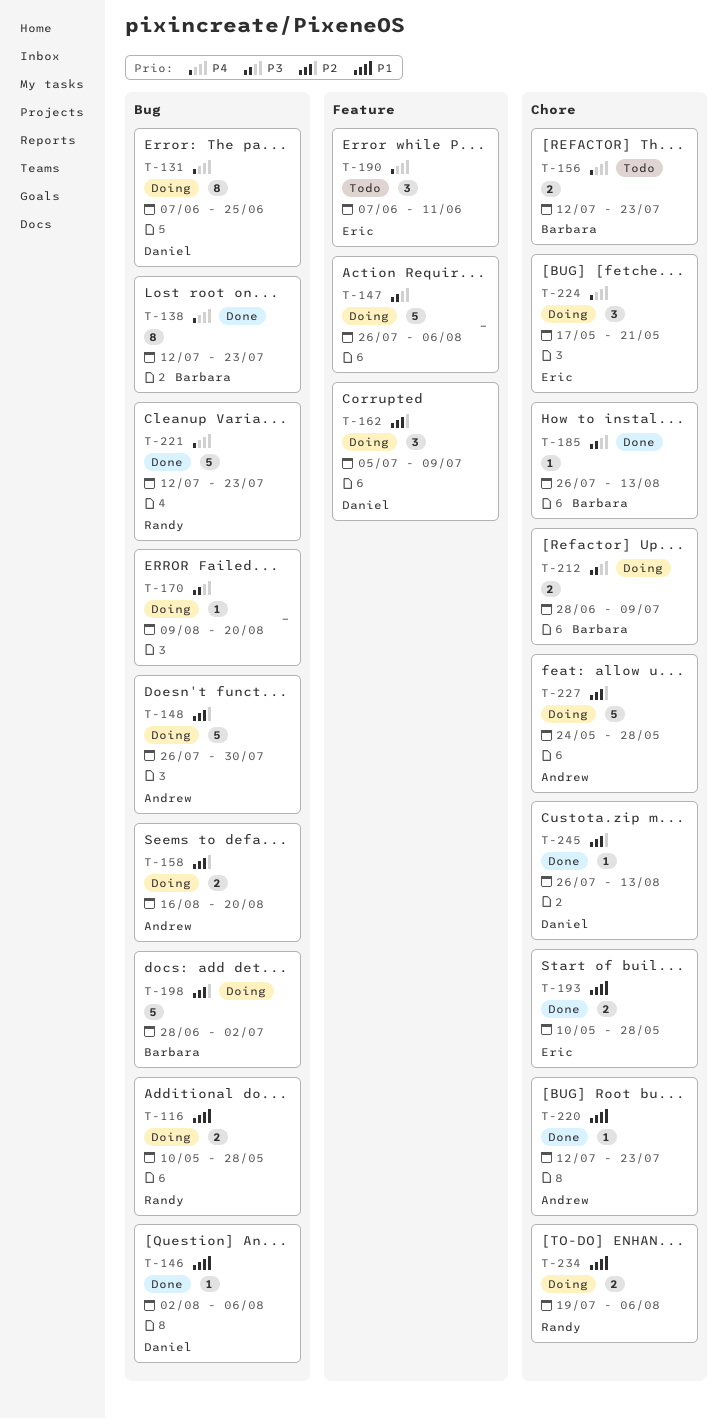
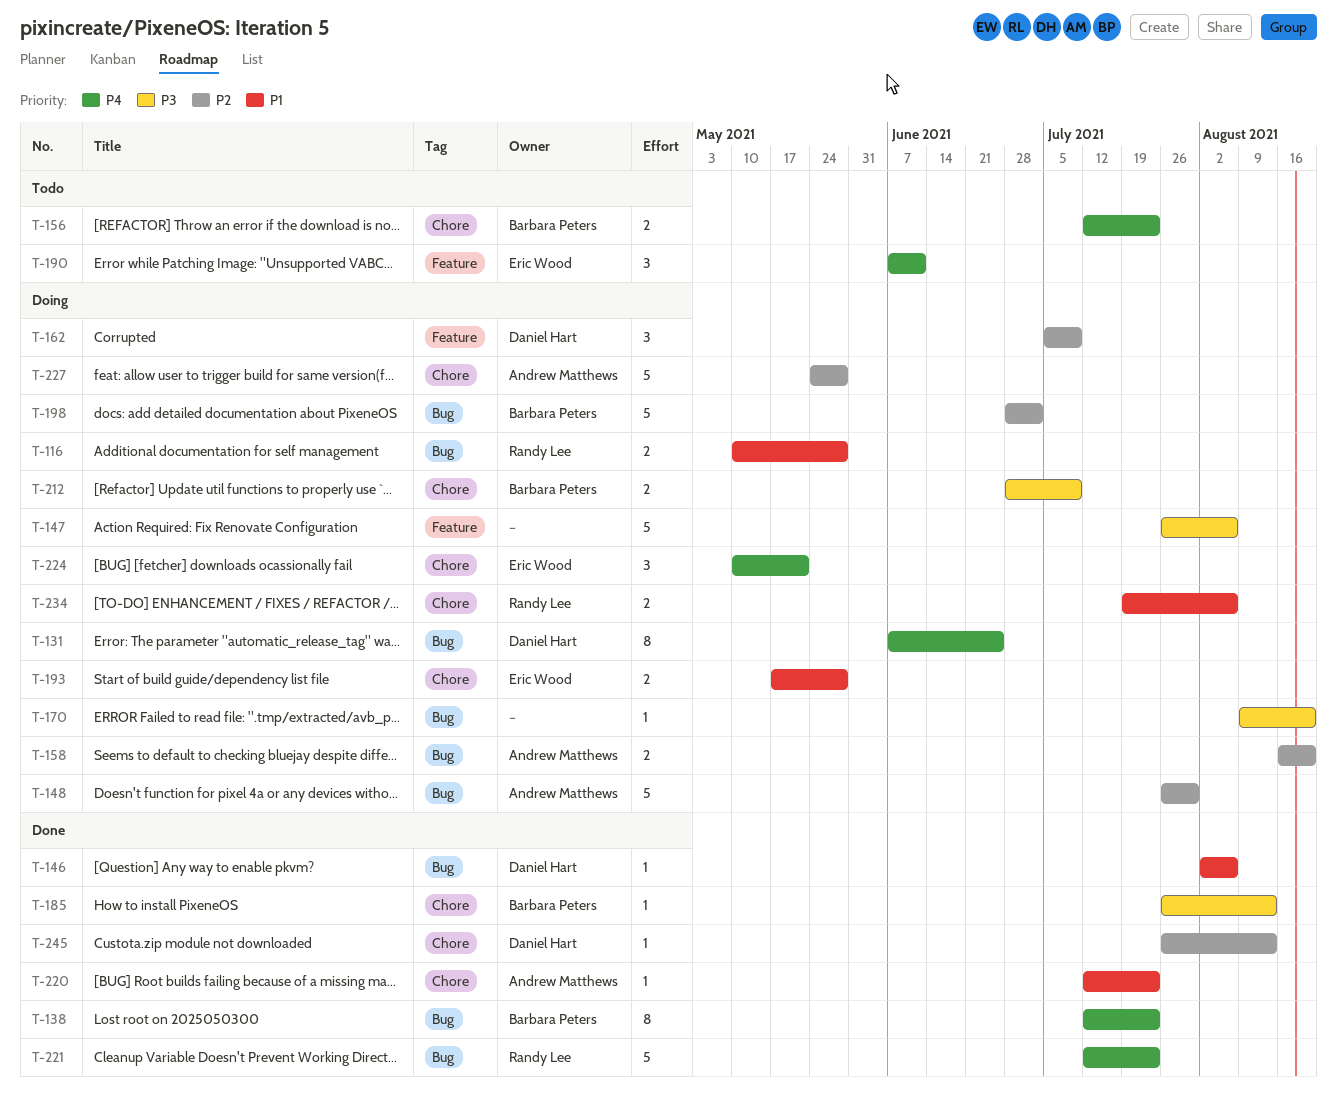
T-193, status: Done -> Doing
T-193, start: May 10 -> May 17
T-224, start: May 17 -> May 10

